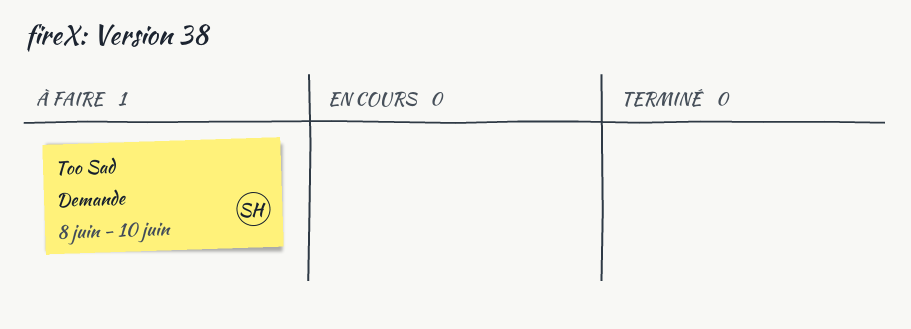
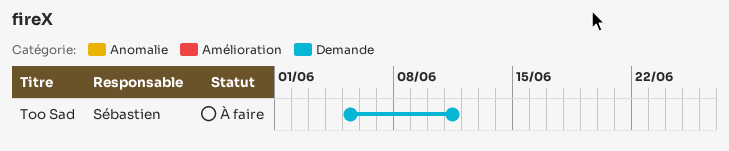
Too Sad, start: Jun 8 -> Jun 5
Too Sad, due: Jun 10 -> Jun 11

